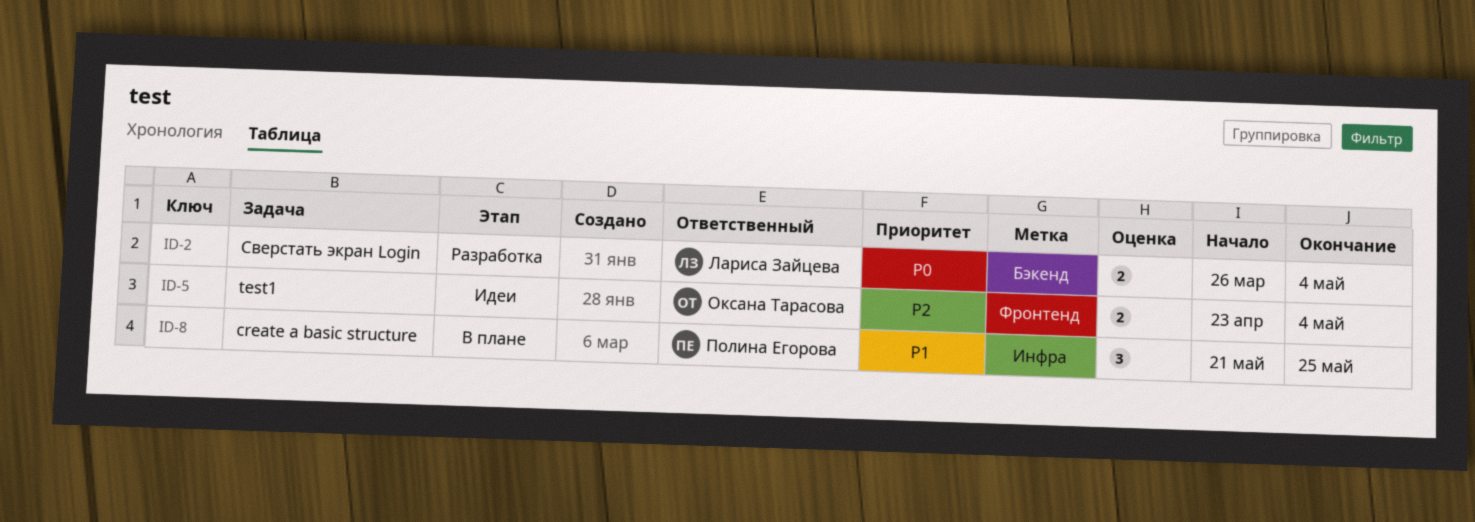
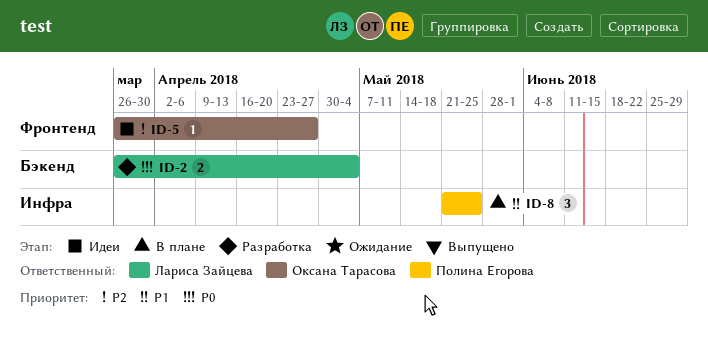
ID-5, estimate: 2 -> 1
ID-5, start: Apr 23 -> Mar 26
ID-5, due: May 4 -> Apr 27

